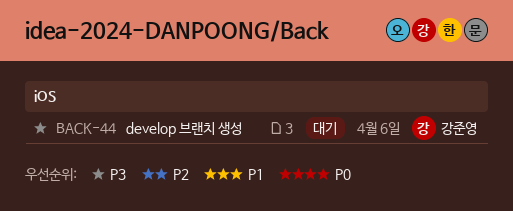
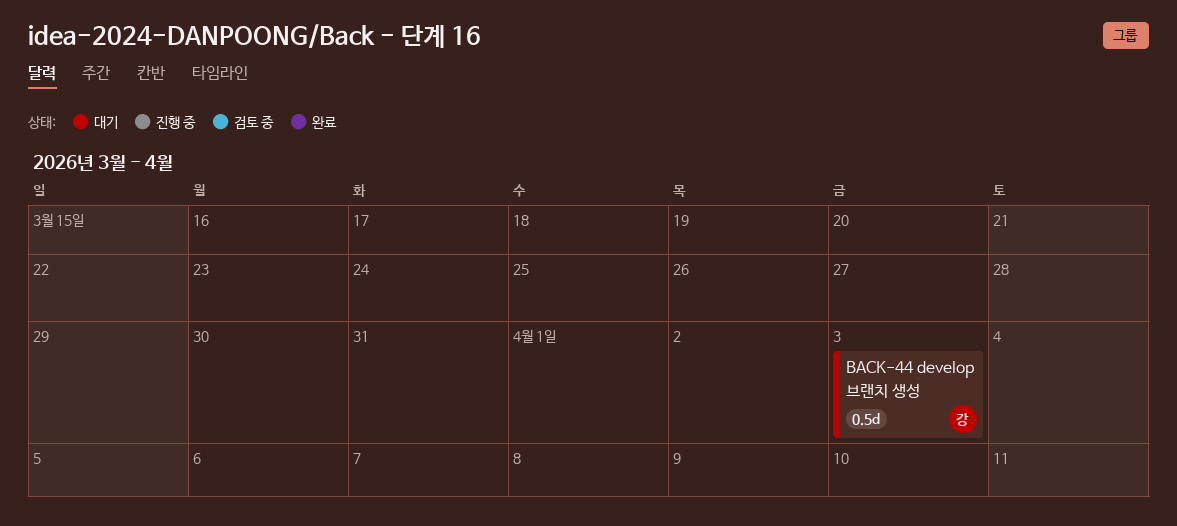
BACK-44, due: Apr 6 -> Apr 3

